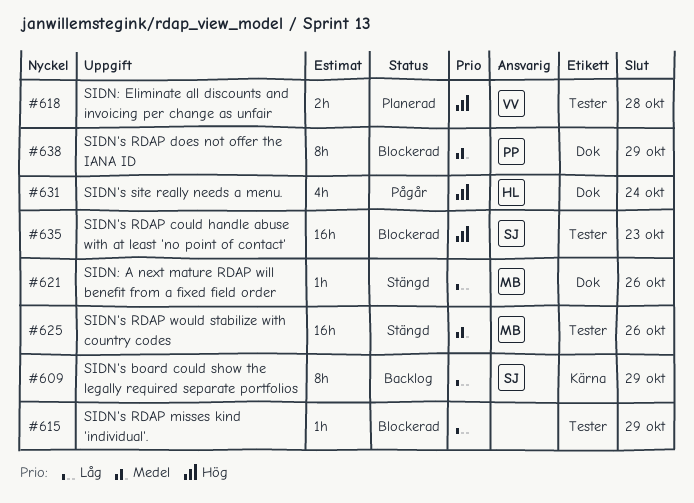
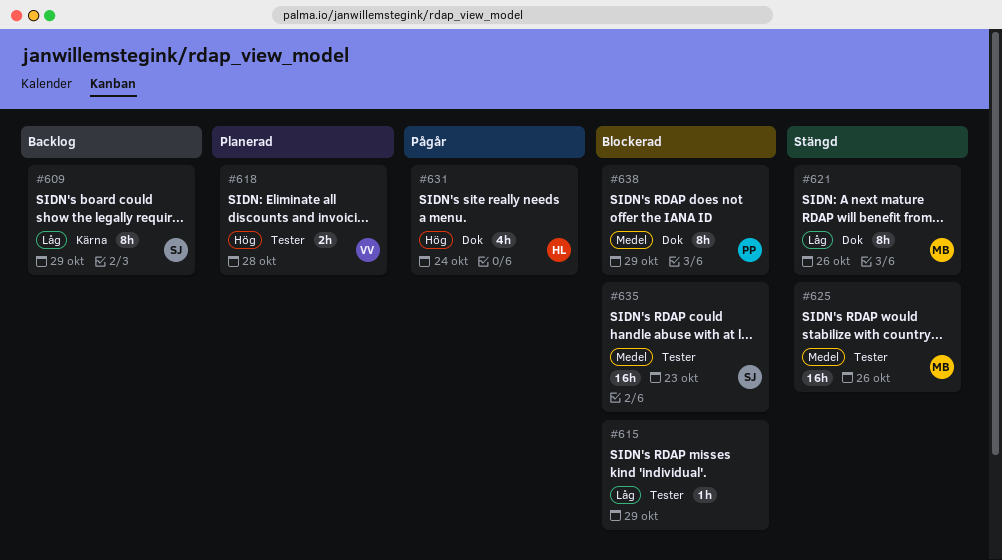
#621, estimate: 1h -> 8h
#635, priority: Hög -> Medel

